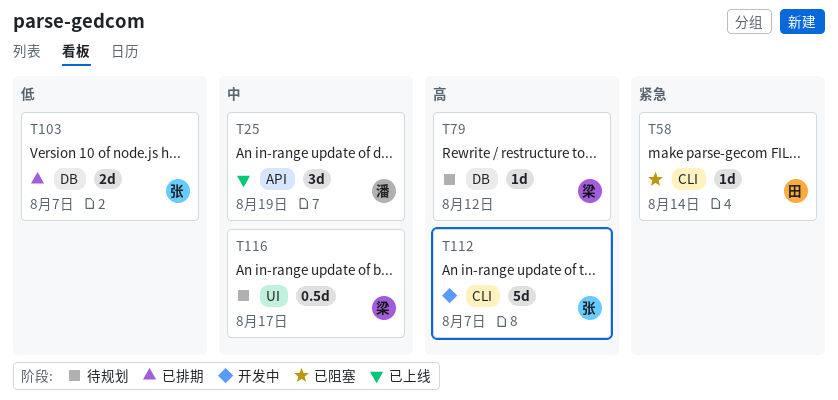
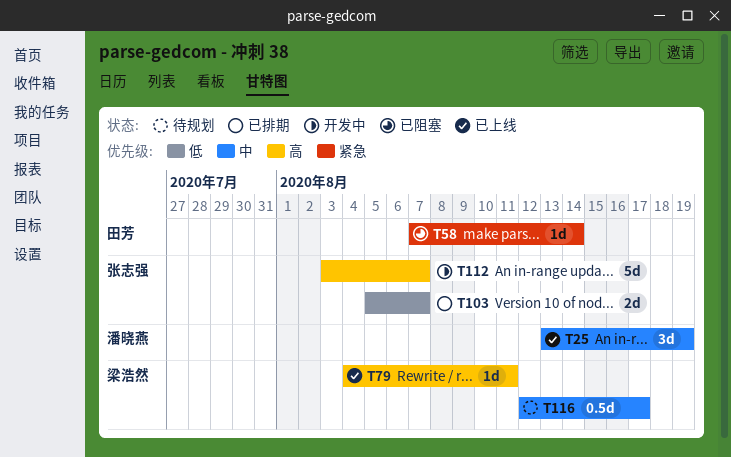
T79, status: 待规划 -> 已上线
T79, due: Aug 12 -> Aug 11

